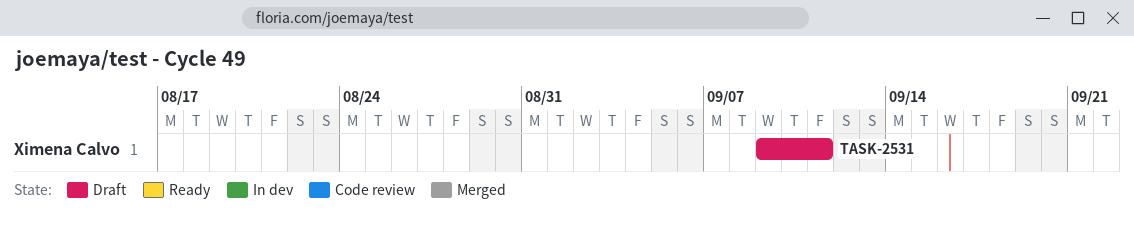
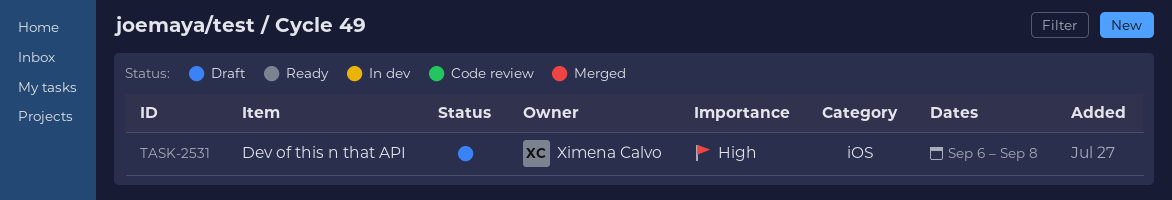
TASK-2531, start: Sep 9 -> Sep 6
TASK-2531, due: Sep 11 -> Sep 8

